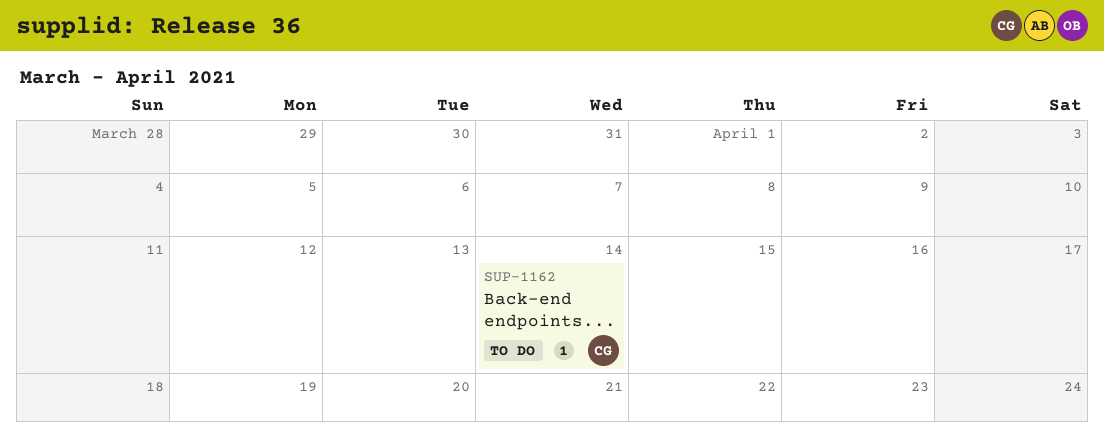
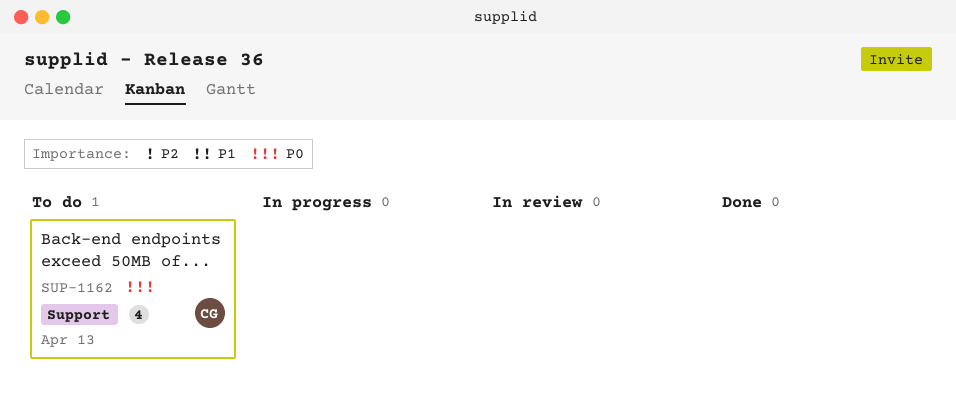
SUP-1162, estimate: 1 -> 4
SUP-1162, due: Apr 14 -> Apr 13

